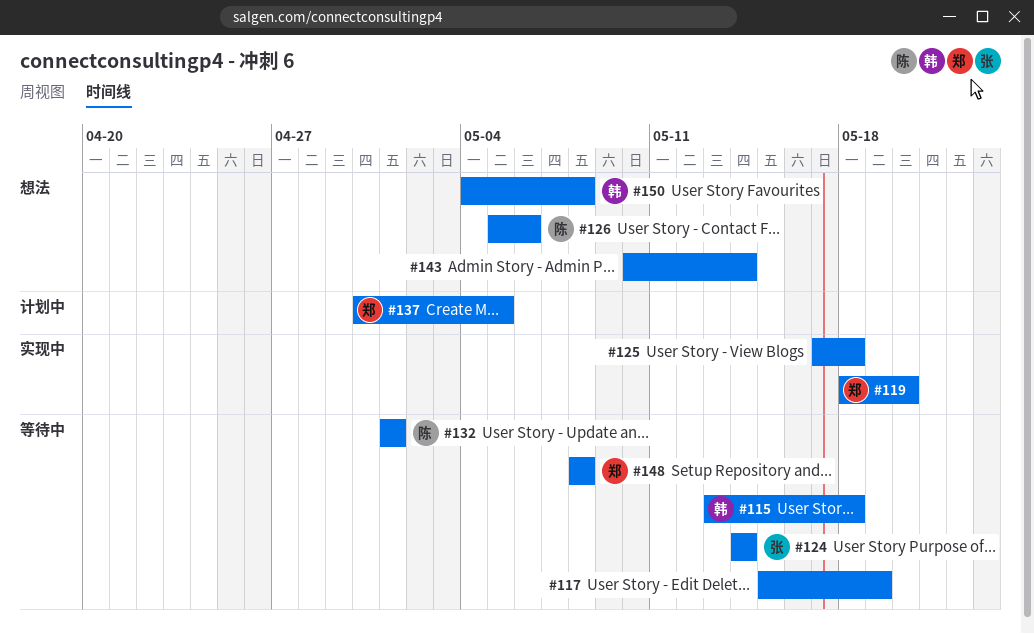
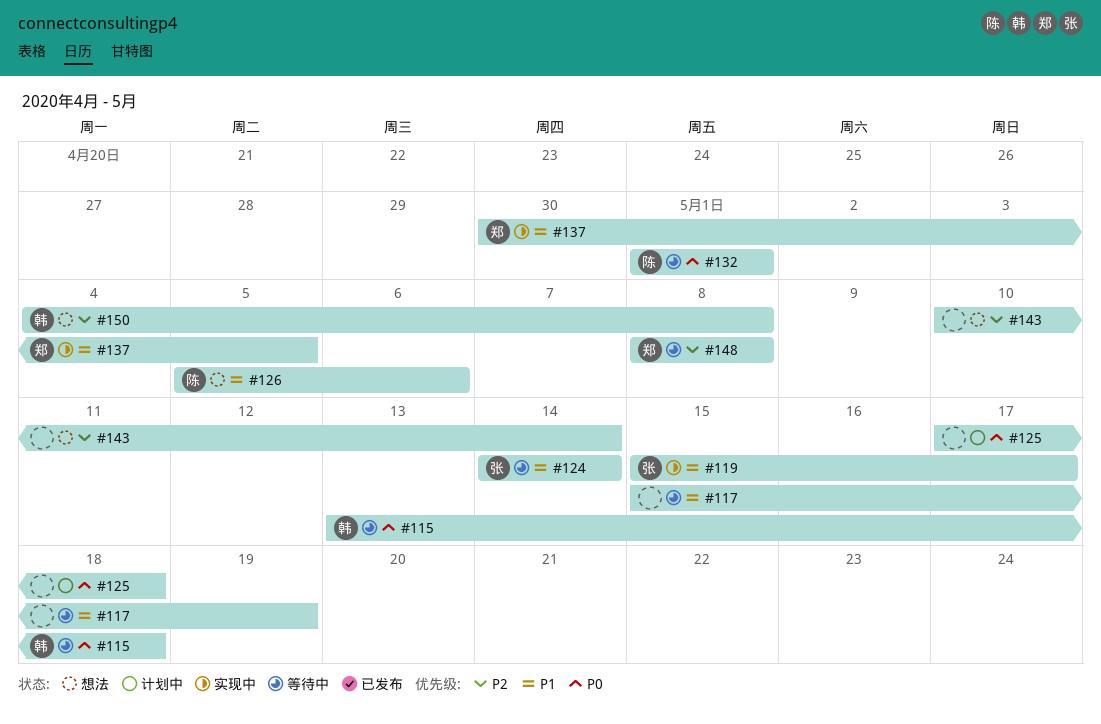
#119, owner: 郑 -> 张
#119, start: May 18 -> May 15
#119, due: May 20 -> May 17
#125, status: 实现中 -> 计划中
#137, status: 计划中 -> 实现中

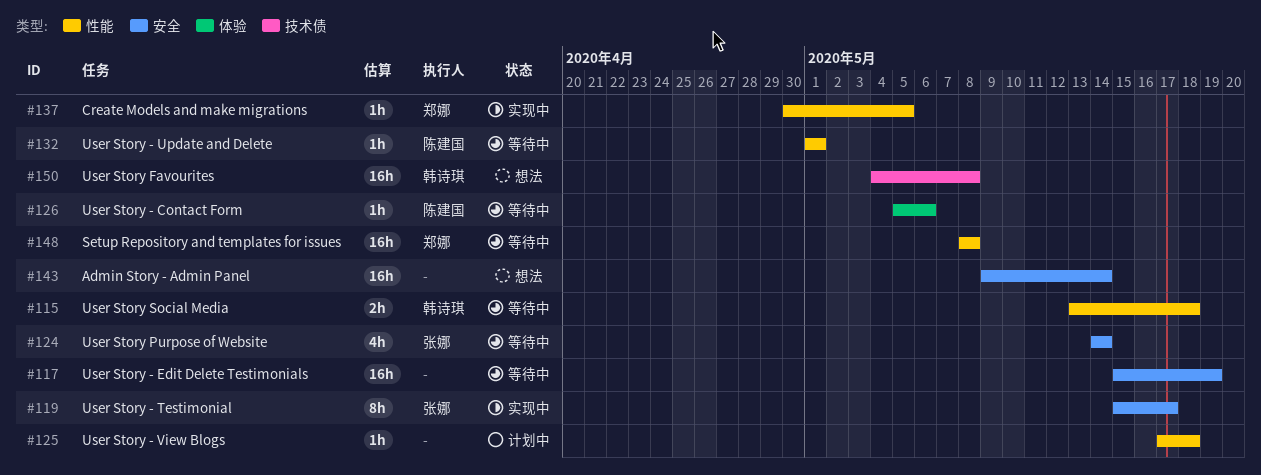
#126, status: 想法 -> 等待中
#143, start: May 10 -> May 9

